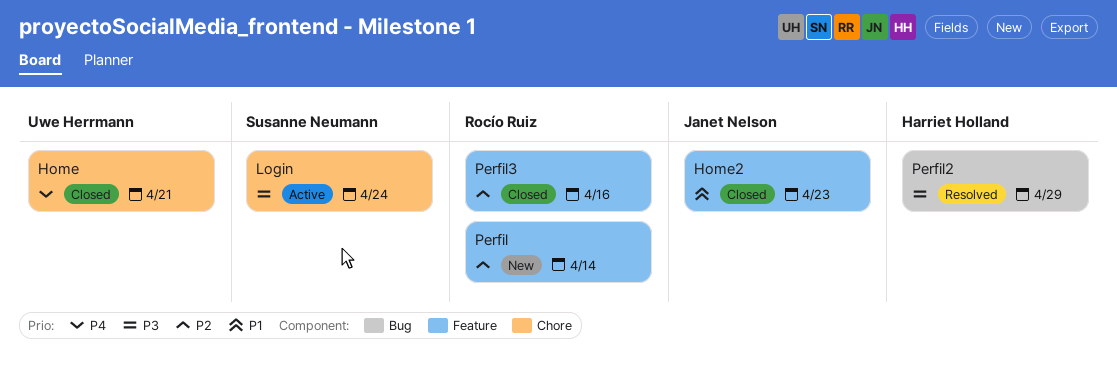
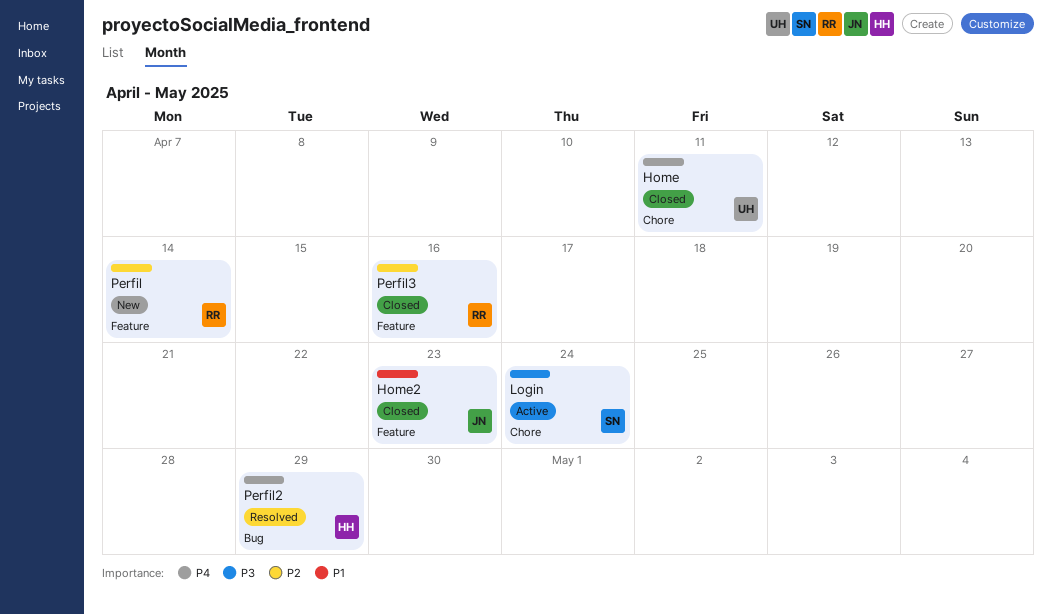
Home, due: Apr 21 -> Apr 11
Perfil2, priority: P3 -> P4

